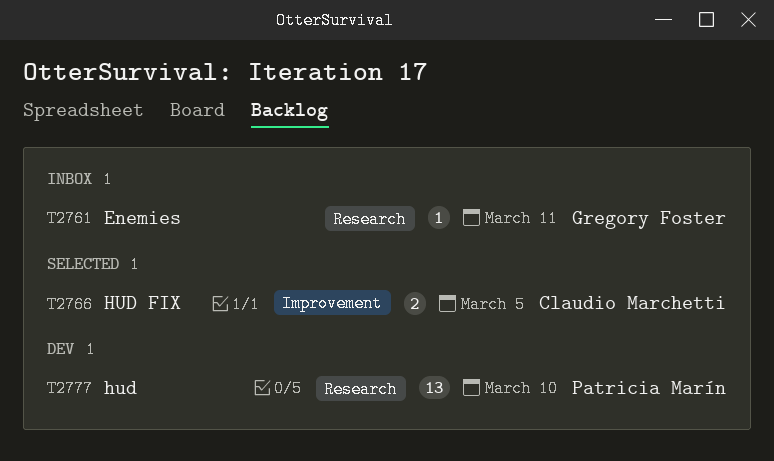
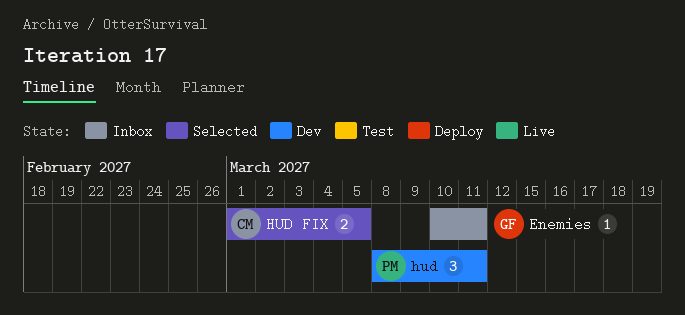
hud, estimate: 13 -> 3
hud, due: Mar 10 -> Mar 11

